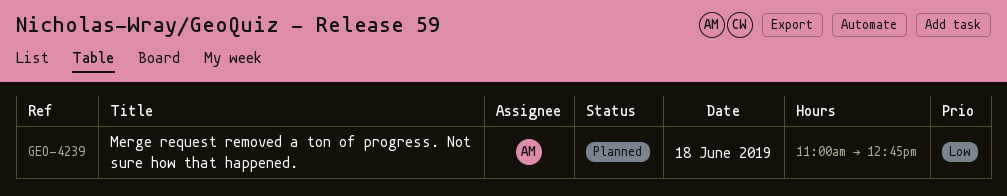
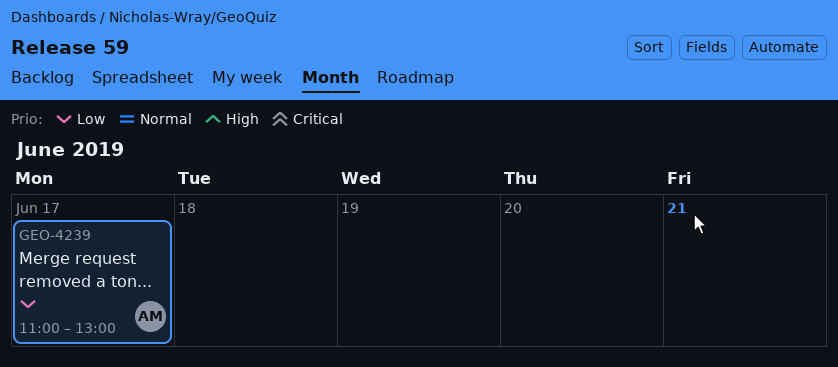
GEO-4239, day: Jun 18 -> Jun 17
GEO-4239, ends: 12:45 -> 13:00

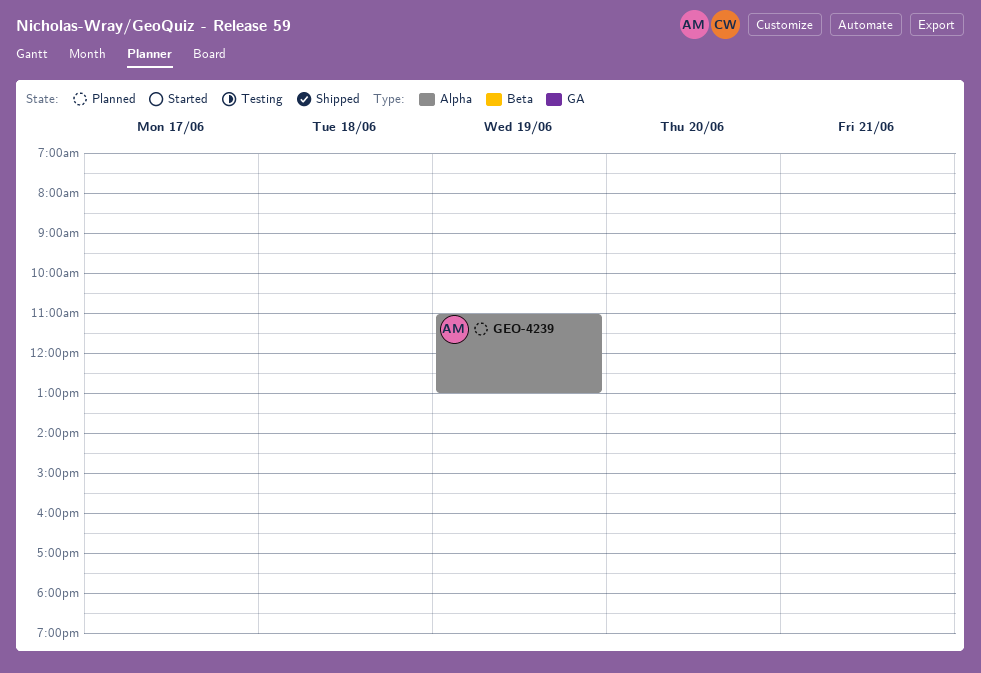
GEO-4239, day: Jun 17 -> Jun 19

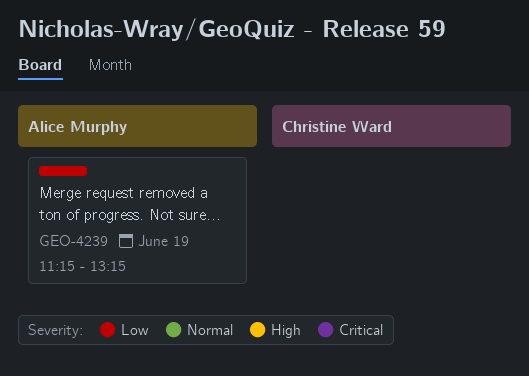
GEO-4239, begins: 11:00 -> 11:15
GEO-4239, ends: 13:00 -> 13:15

